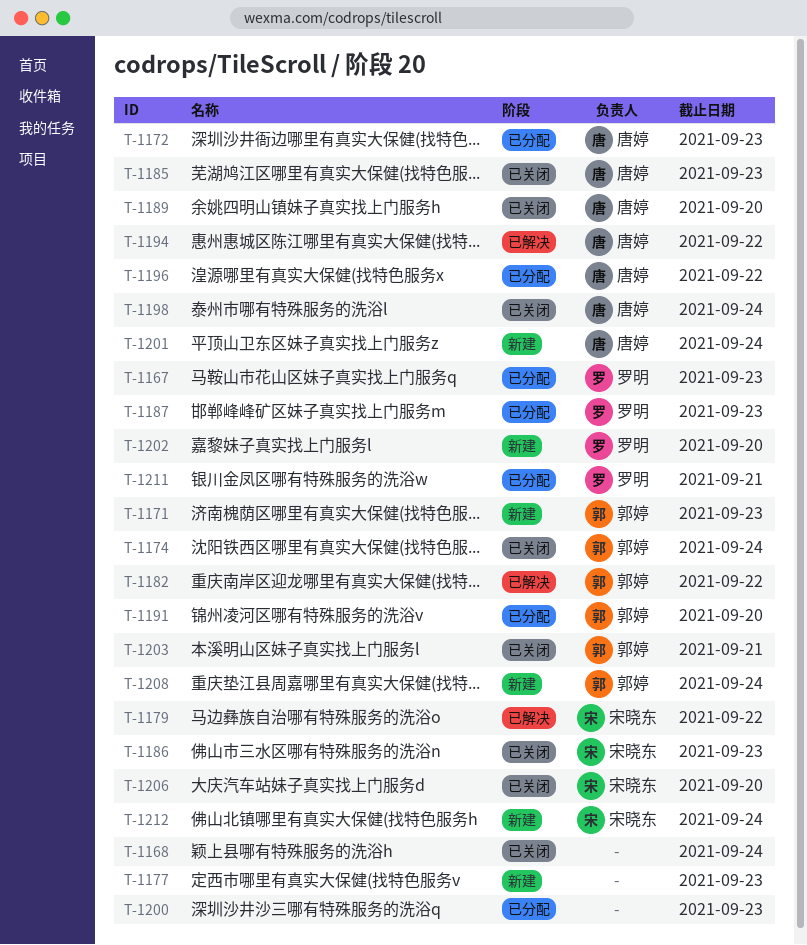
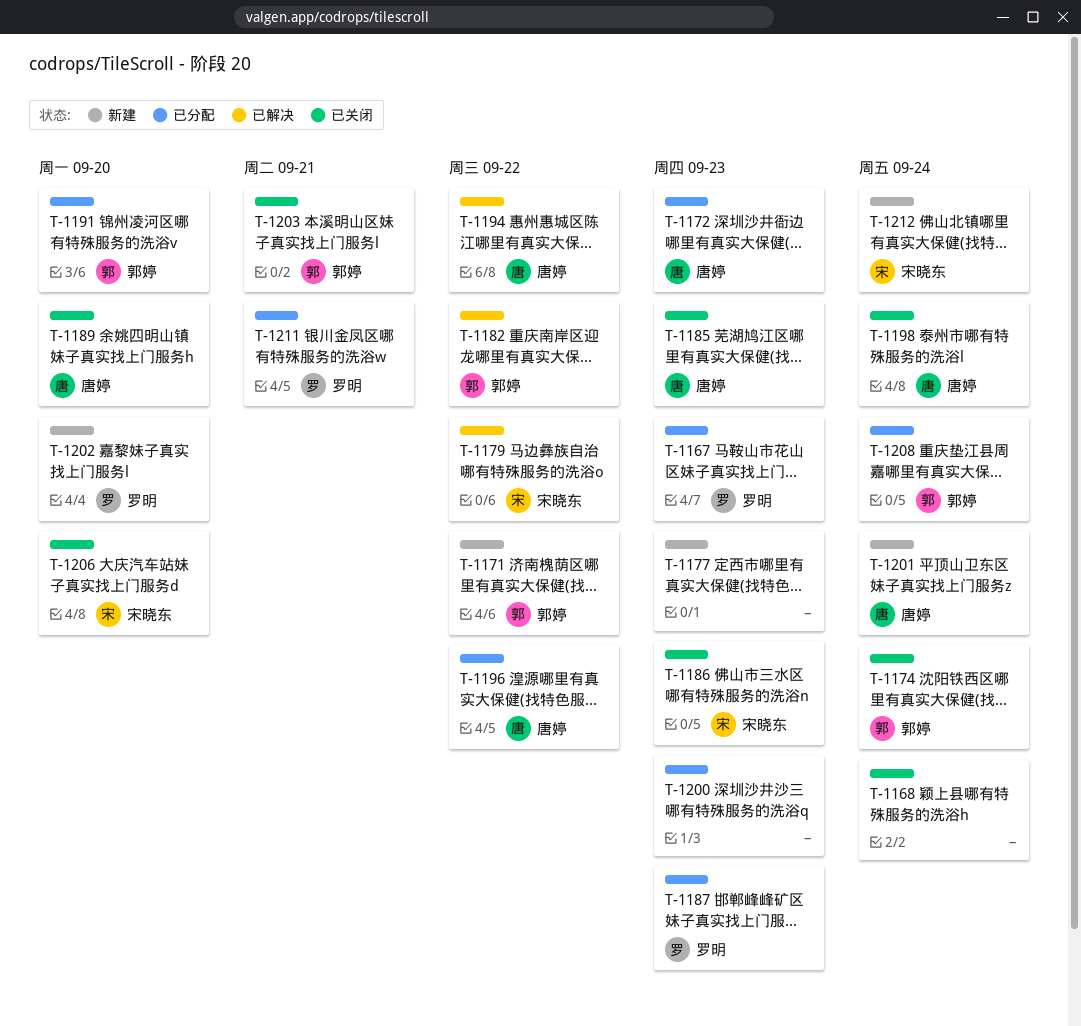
T-1171, due: Sep 23 -> Sep 22
T-1208, status: 新建 -> 已分配

